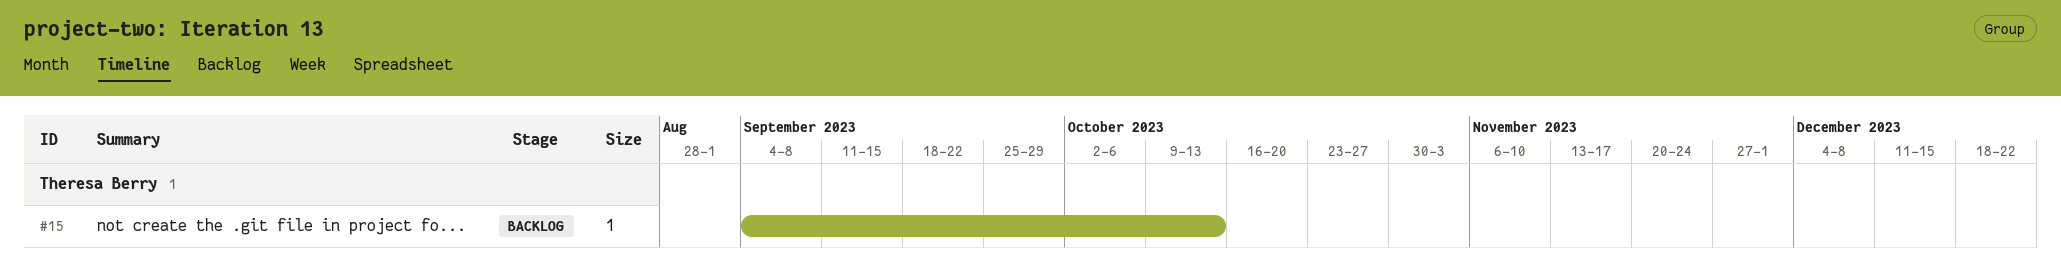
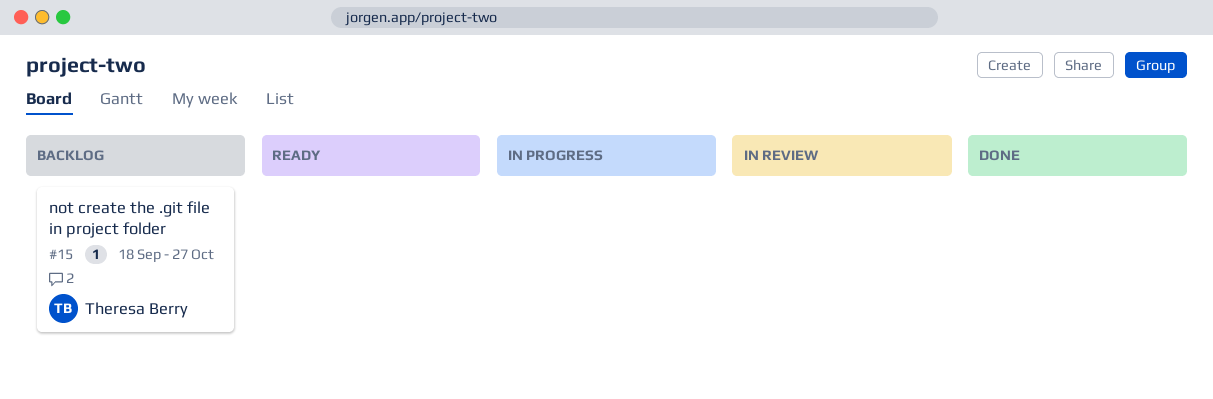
#15, start: Sep 4 -> Sep 18
#15, due: Oct 13 -> Oct 27

